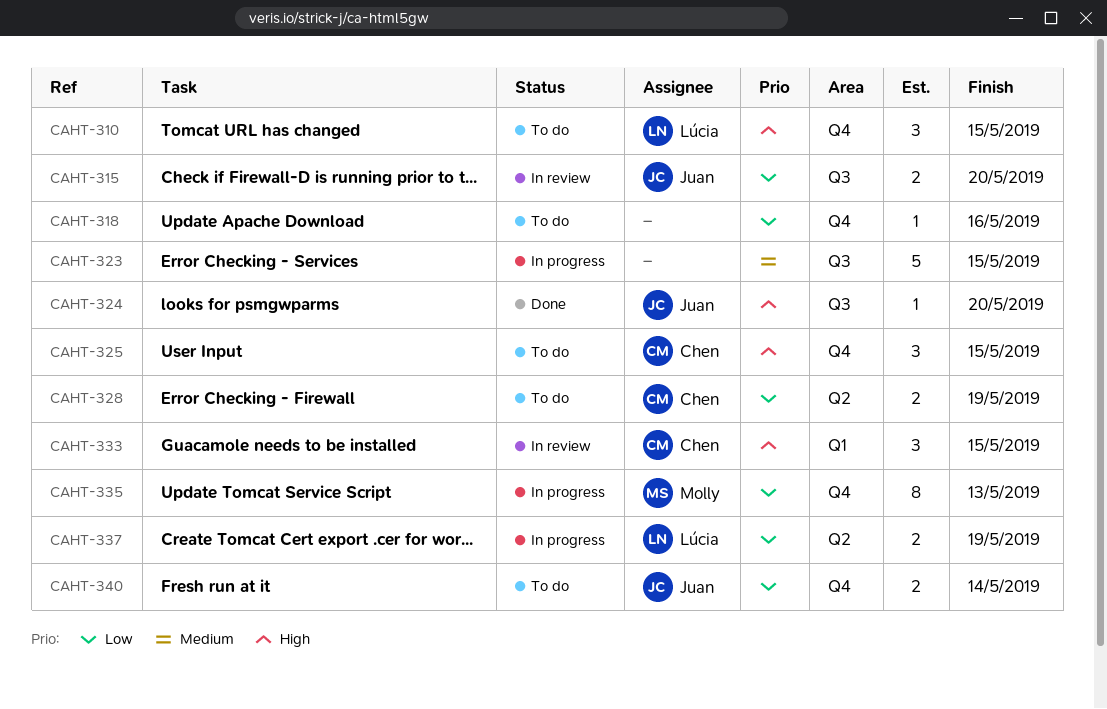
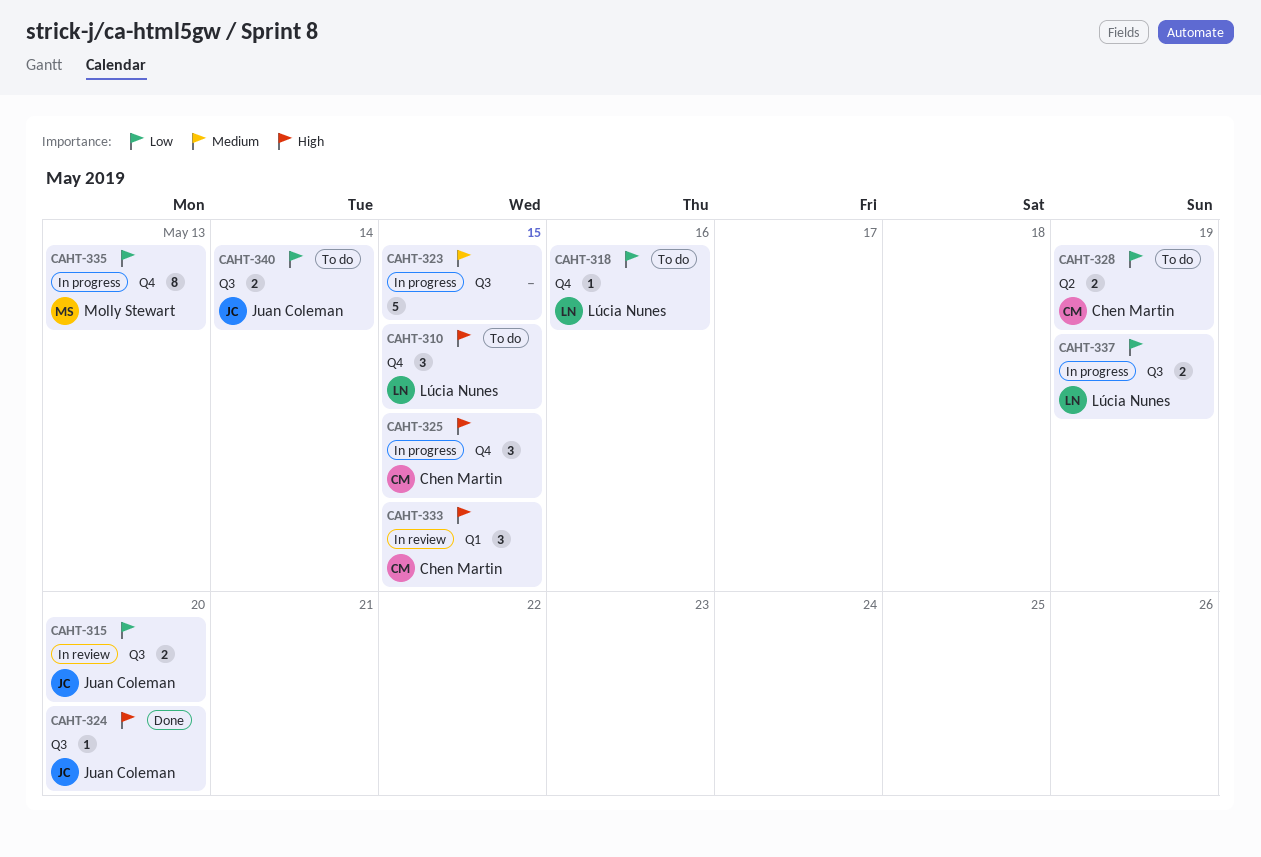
CAHT-318, owner: none -> Lúcia Nunes
CAHT-325, status: To do -> In progress
CAHT-337, label: Q2 -> Q3
CAHT-340, label: Q4 -> Q3

